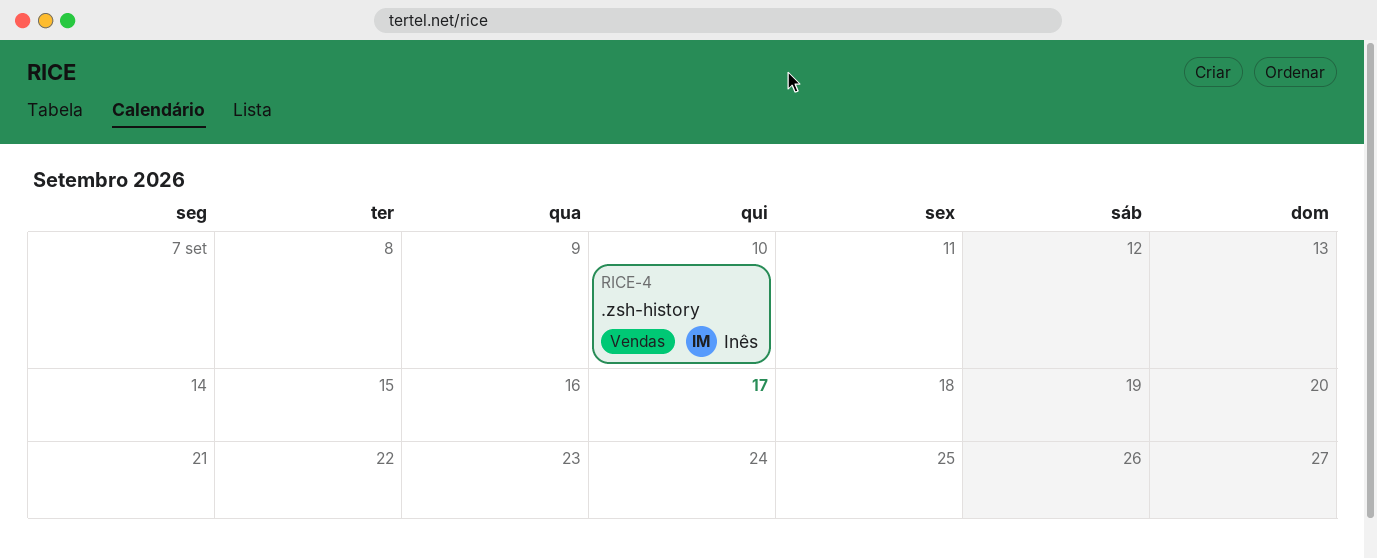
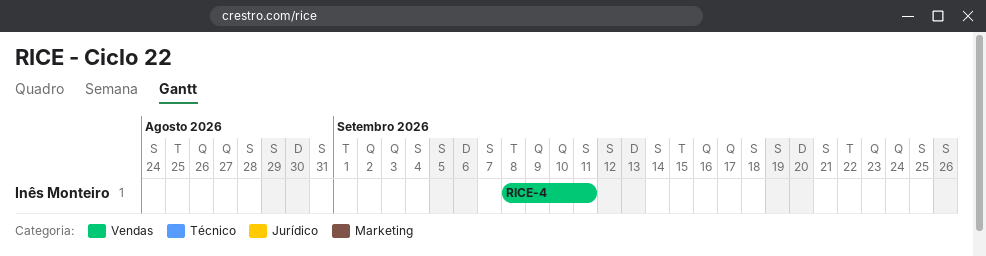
RICE-4, due: Sep 10 -> Sep 11

